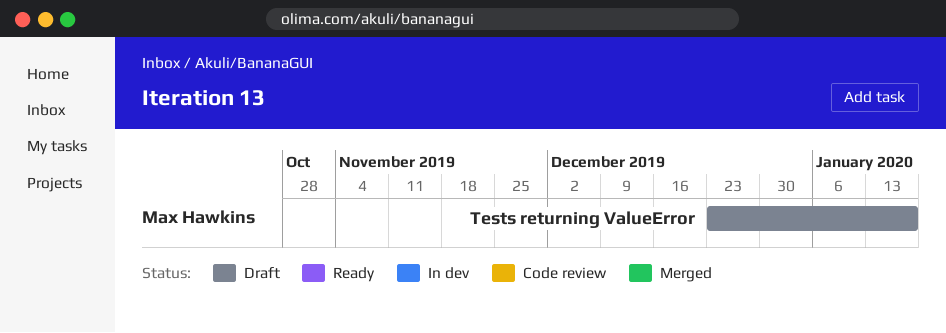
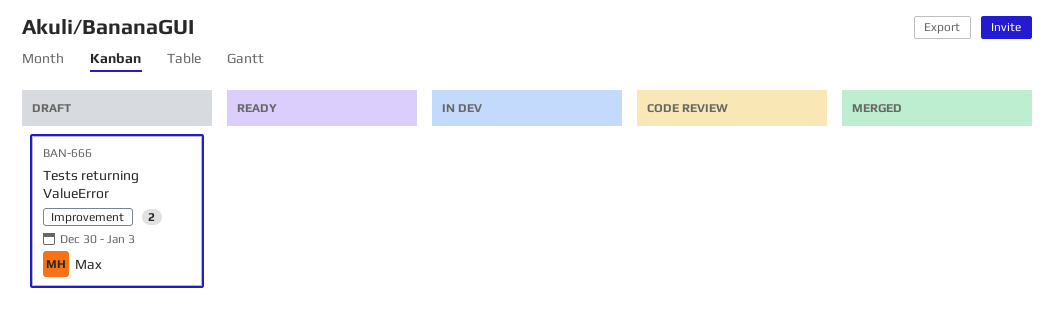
Tests returning ValueError, start: Dec 23 -> Dec 30
Tests returning ValueError, due: Jan 17 -> Jan 3

